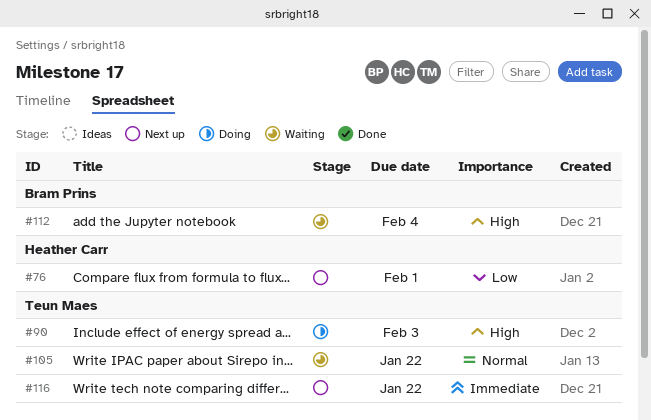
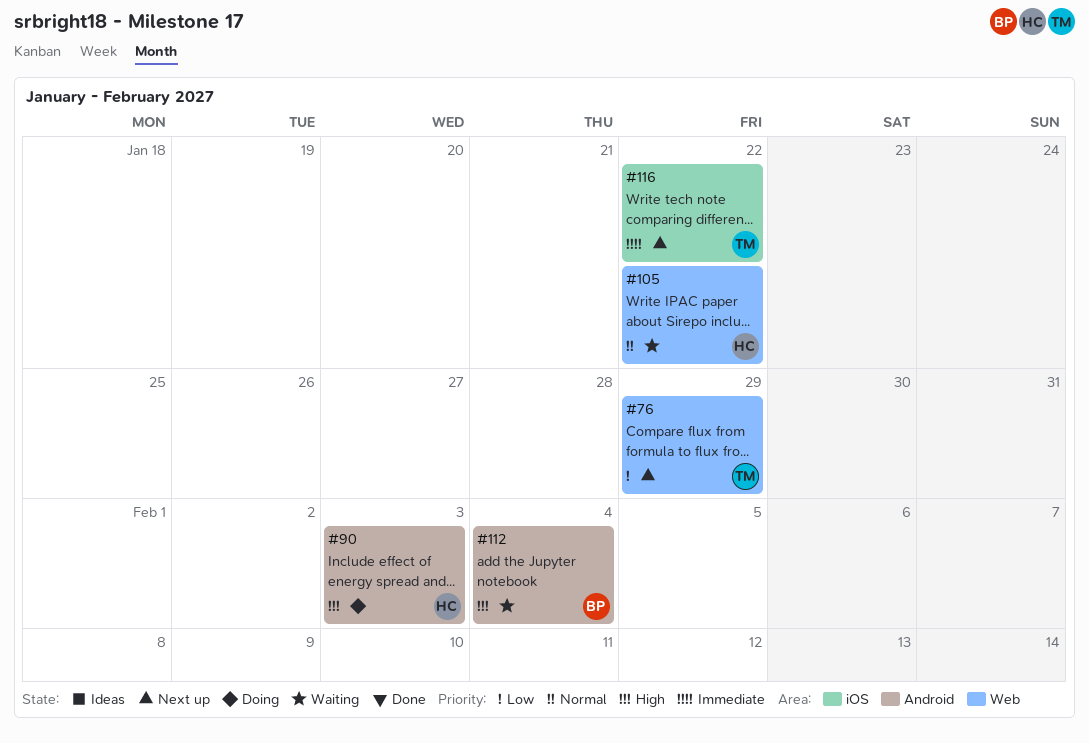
#76, owner: Heather Carr -> Teun Maes
#76, due: Feb 1 -> Jan 29
#90, owner: Teun Maes -> Heather Carr
#105, owner: Teun Maes -> Heather Carr

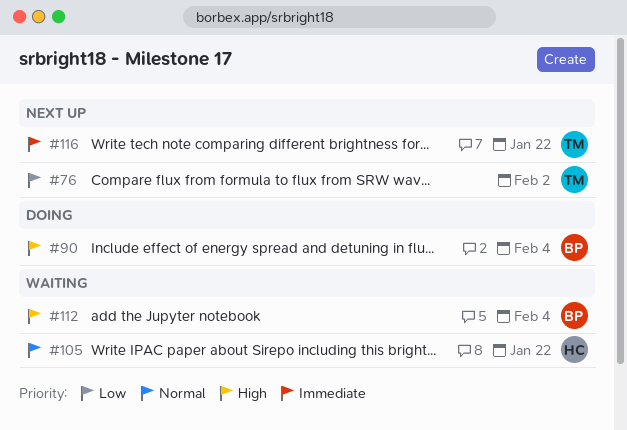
#76, due: Jan 29 -> Feb 2
#90, owner: HC -> BP
#90, due: Feb 3 -> Feb 4

